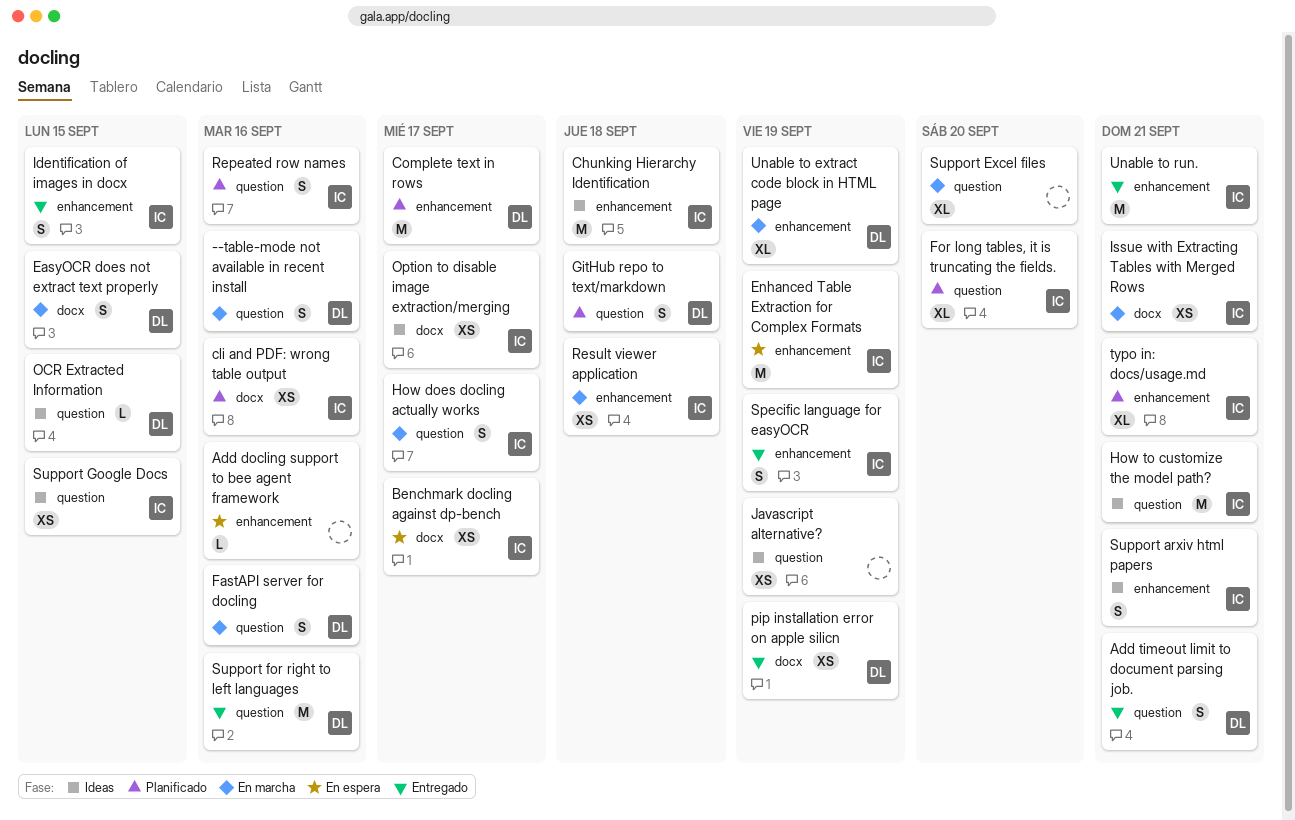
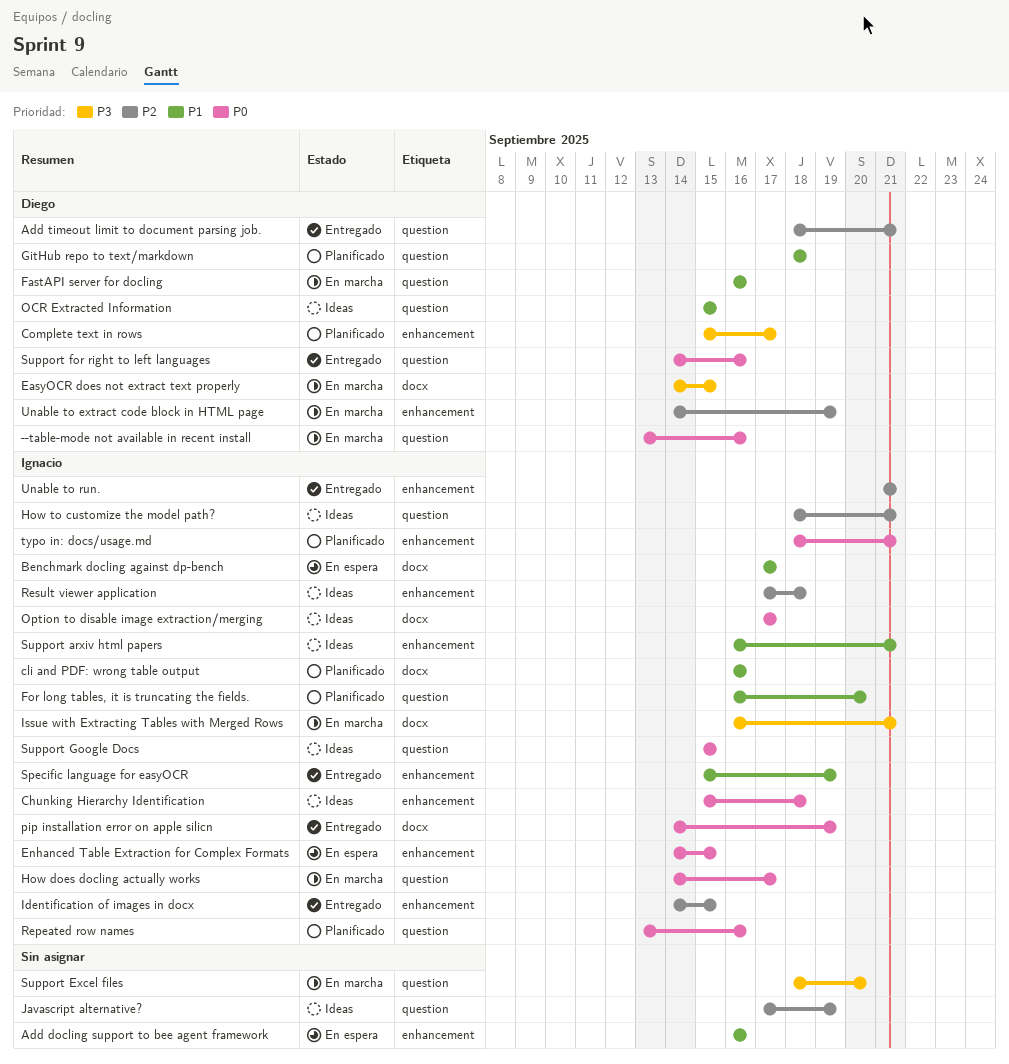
Enhanced Table Extraction for Complex Formats, due: Sep 19 -> Sep 15
pip installation error on apple silicn, owner: Diego -> Ignacio
Result viewer application, status: En marcha -> Ideas

